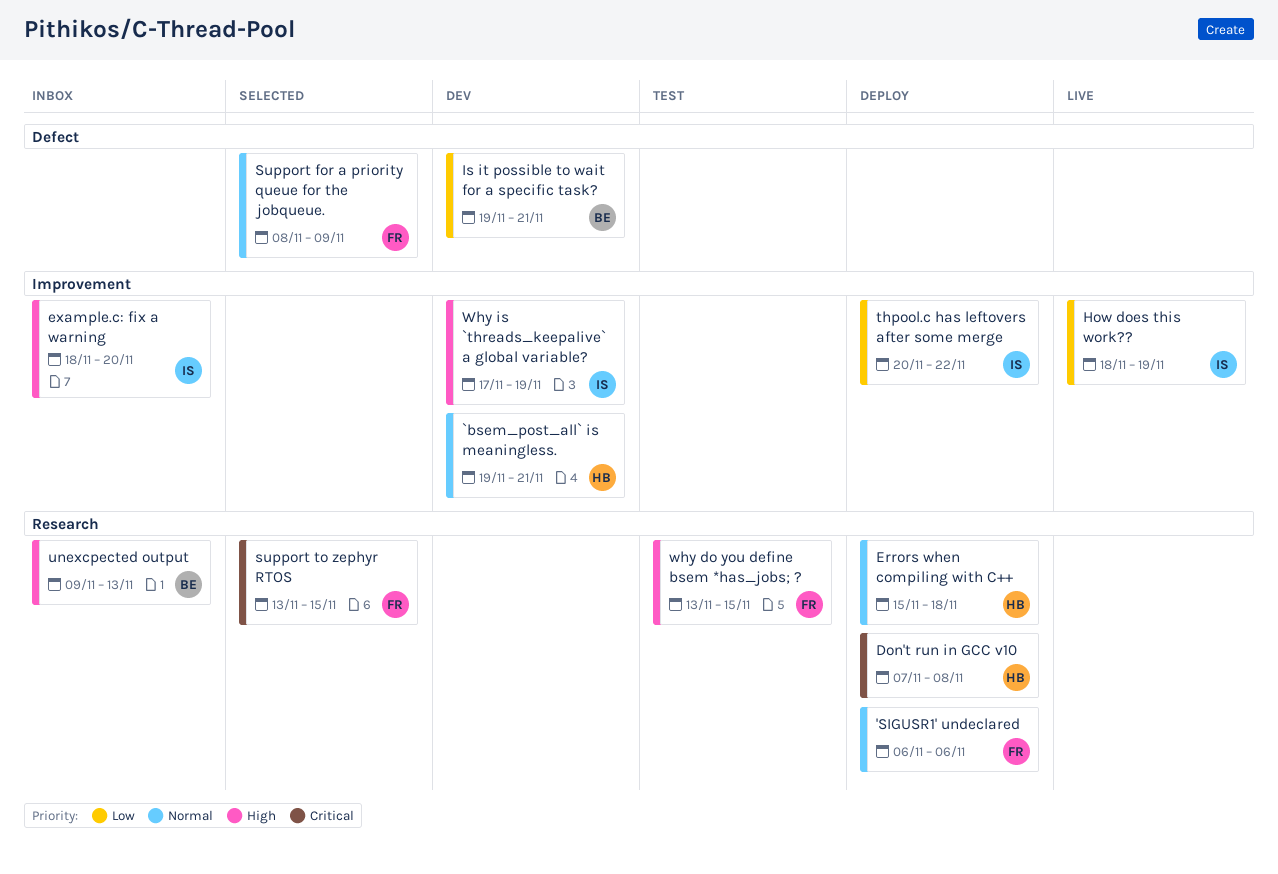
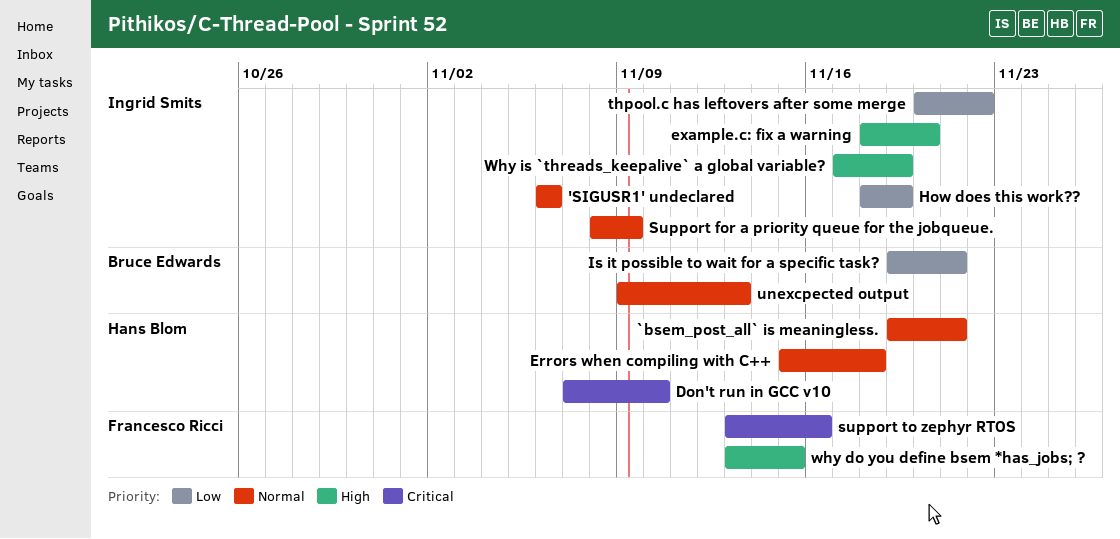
'SIGUSR1' undeclared, owner: Francesco Ricci -> Ingrid Smits
Don't run in GCC v10, due: Nov 8 -> Nov 10
Support for a priority queue for the jobqueue., owner: Francesco Ricci -> Ingrid Smits
support to zephyr RTOS, due: Nov 15 -> Nov 16
unexcpected output, priority: High -> Normal

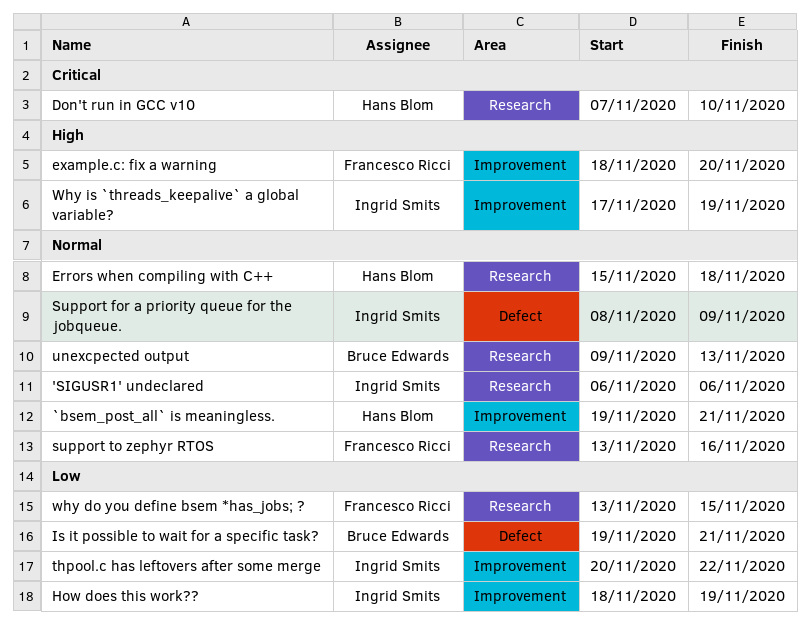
example.c: fix a warning, owner: Ingrid Smits -> Francesco Ricci
support to zephyr RTOS, priority: Critical -> Normal
why do you define bsem *has_jobs; ?, priority: High -> Low

